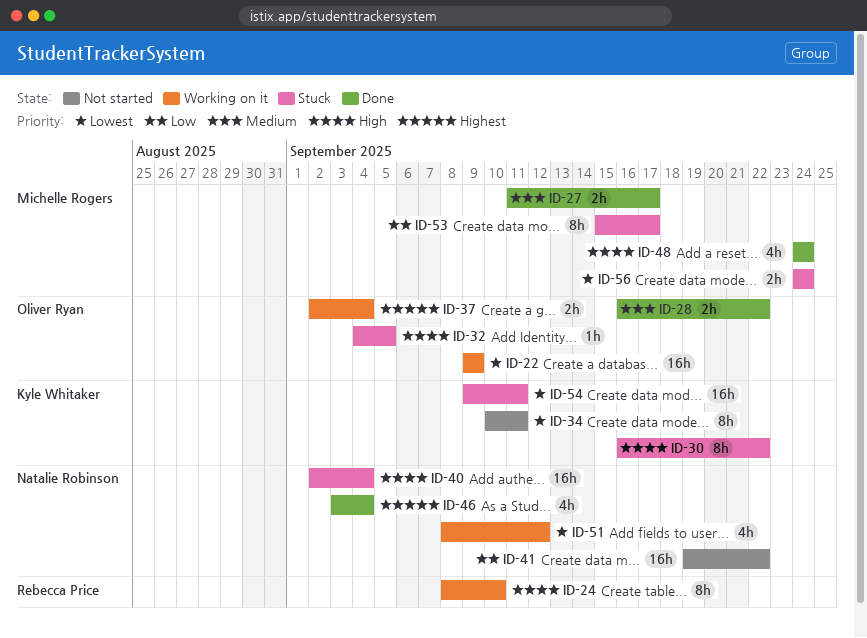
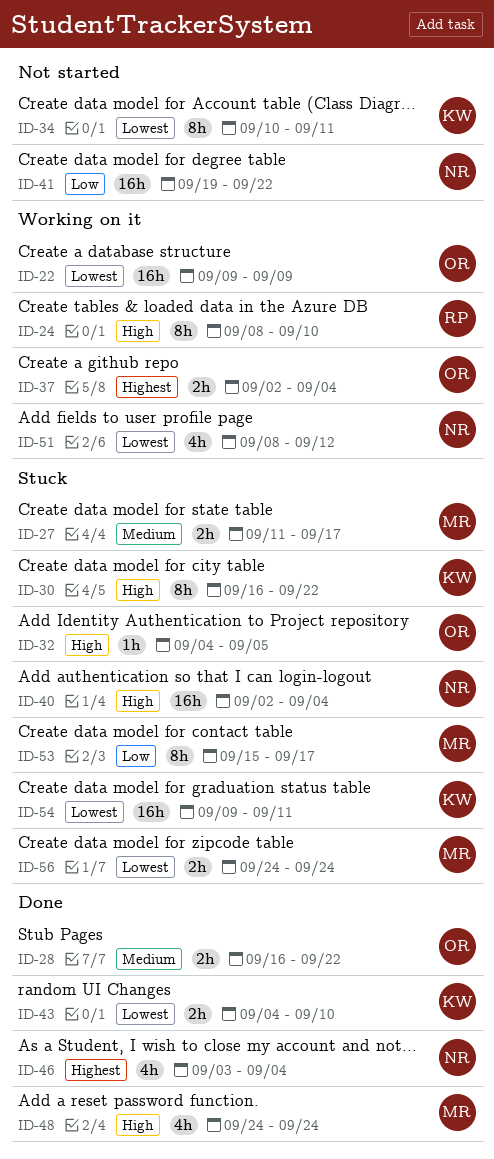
ID-27, status: Done -> Stuck
ID-43: none -> present

